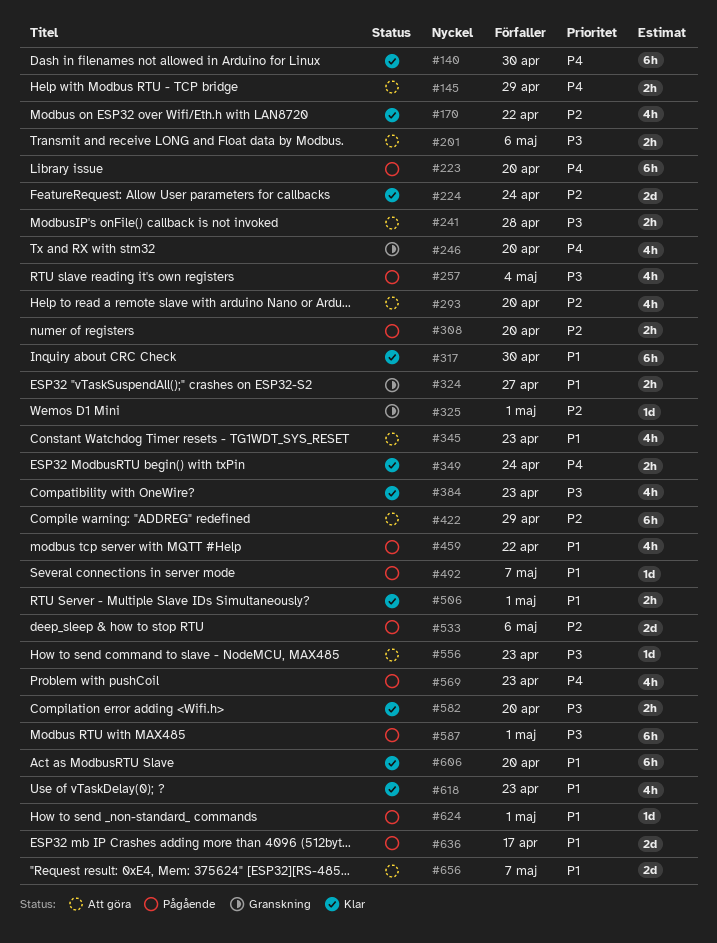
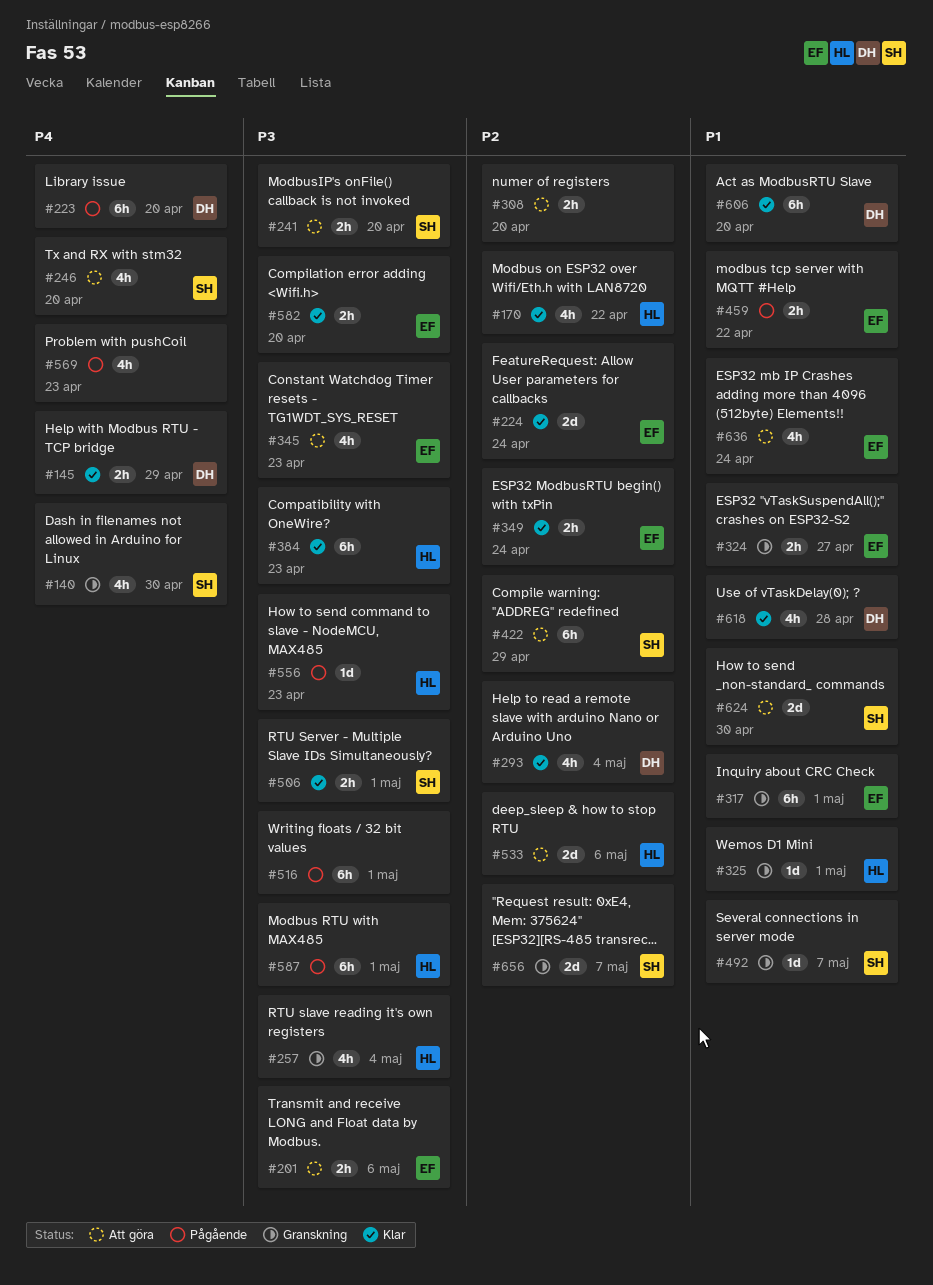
#140, status: Klar -> Granskning
#140, estimate: 6h -> 4h
#145, status: Att göra -> Klar
#241, due: Apr 28 -> Apr 20
#246, status: Granskning -> Att göra
#257, status: Pågående -> Granskning
#293, status: Att göra -> Klar
#293, due: Apr 20 -> May 4
#308, status: Pågående -> Att göra
#317, status: Klar -> Granskning
#317, due: Apr 30 -> May 1
#325, priority: P2 -> P1
#345, priority: P1 -> P3
#349, priority: P4 -> P2
#384, estimate: 4h -> 6h
#459, estimate: 4h -> 2h
#492, status: Pågående -> Granskning
#506, priority: P1 -> P3
#516: none -> present
#533, status: Pågående -> Att göra
#556, status: Att göra -> Pågående
#618, due: Apr 23 -> Apr 28
#624, status: Pågående -> Att göra
#624, estimate: 1d -> 2d
#624, due: May 1 -> Apr 30
#636, status: Pågående -> Att göra
#636, estimate: 2d -> 4h
#636, due: Apr 17 -> Apr 24
#656, status: Att göra -> Granskning
#656, priority: P1 -> P2

